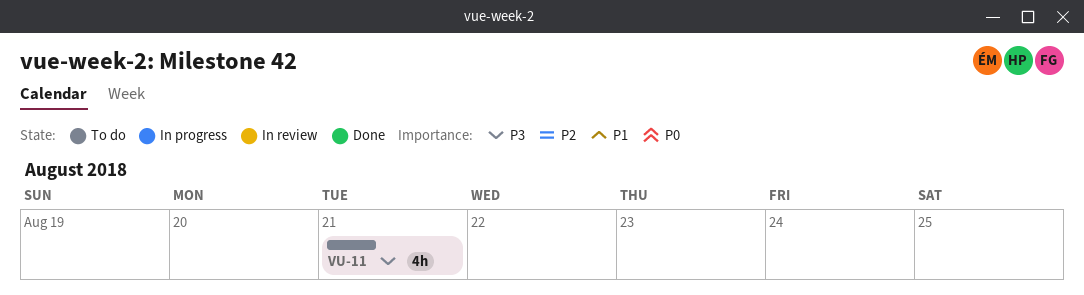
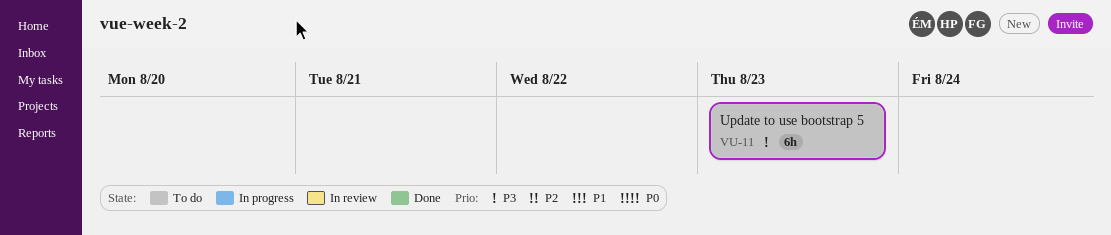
VU-11, estimate: 4h -> 6h
VU-11, due: Aug 21 -> Aug 23

